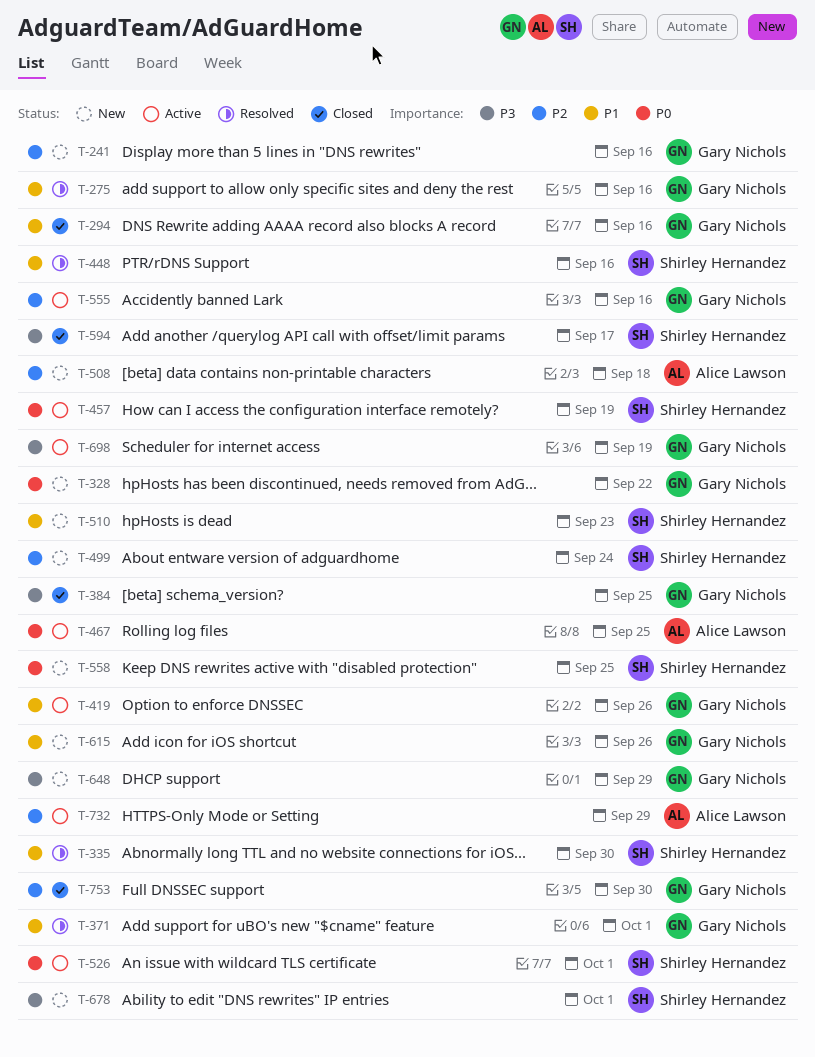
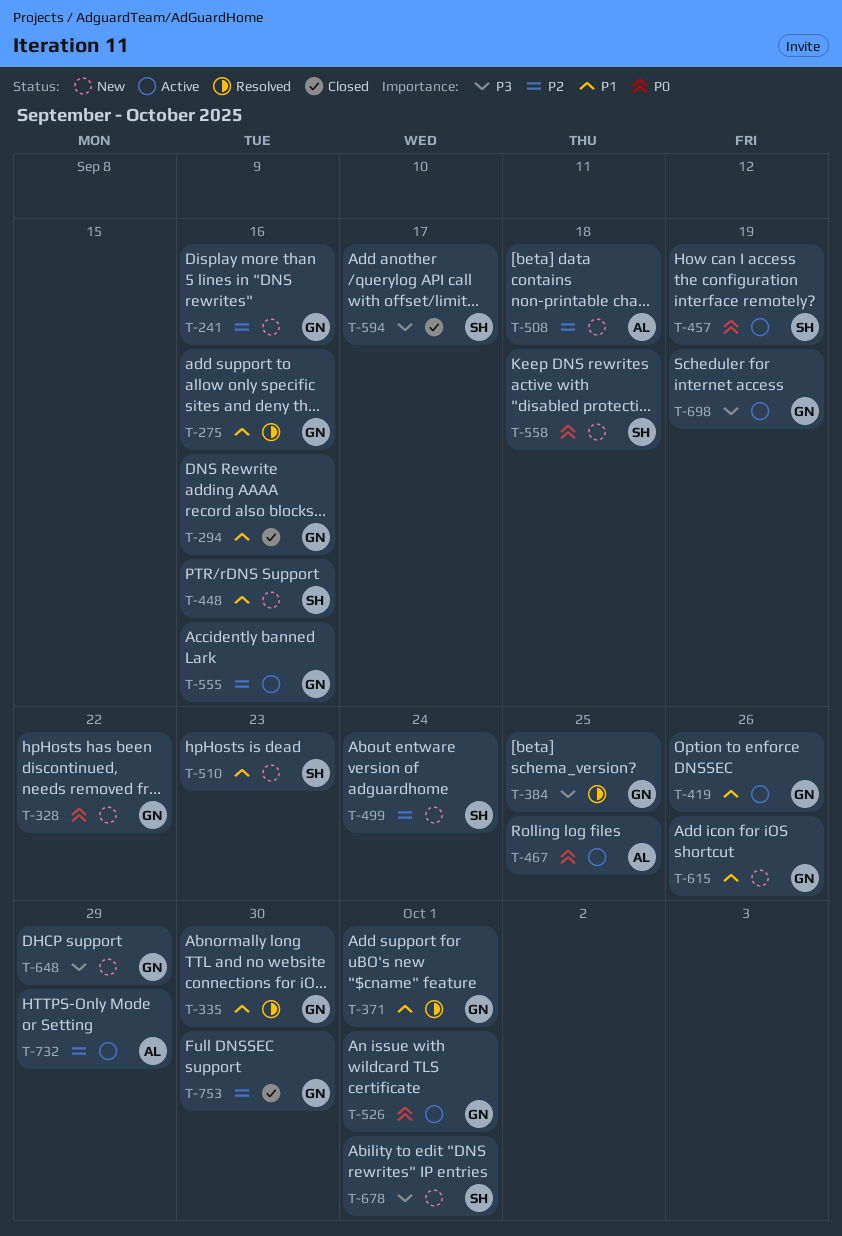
T-335, owner: Shirley Hernandez -> Gary Nichols
T-384, status: Closed -> Resolved
T-448, status: Resolved -> New
T-526, owner: Shirley Hernandez -> Gary Nichols
T-558, due: Sep 25 -> Sep 18

